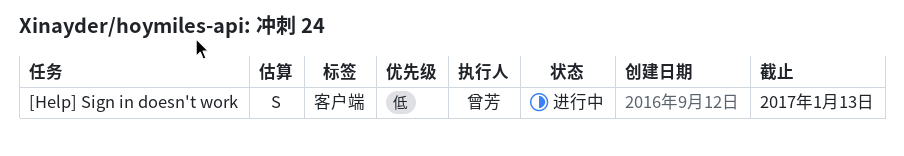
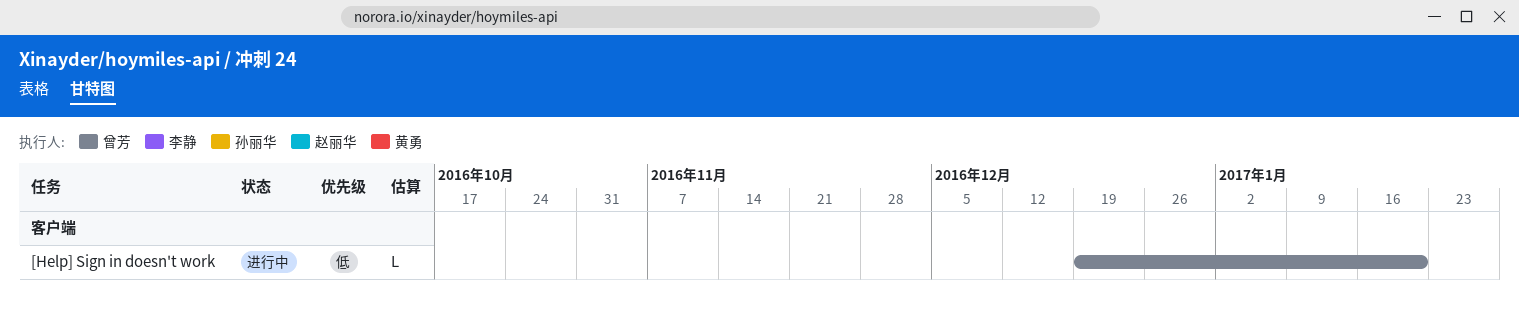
[Help] Sign in doesn't work, estimate: S -> L
[Help] Sign in doesn't work, due: Jan 13 -> Jan 20

